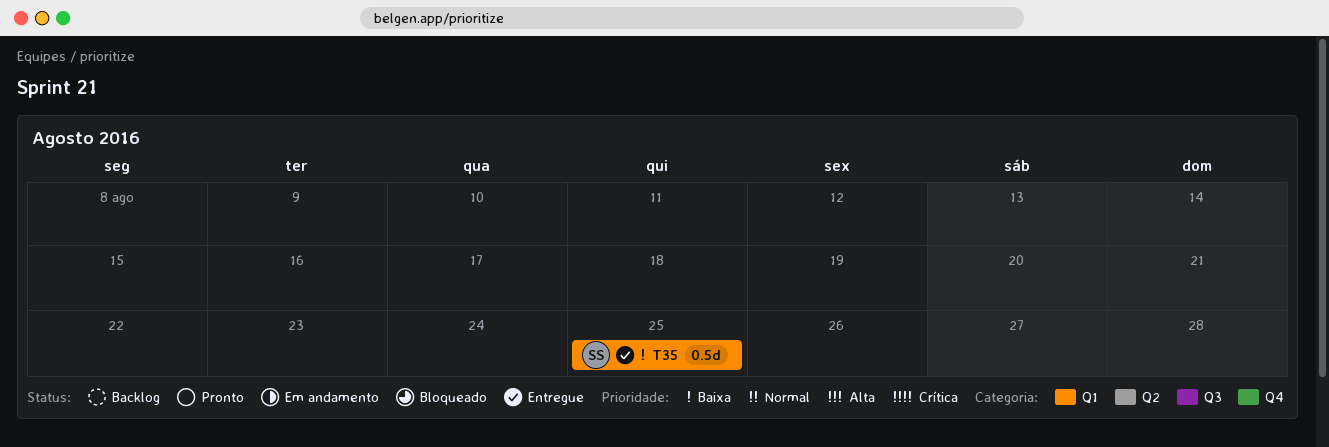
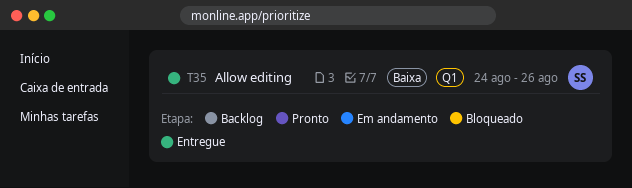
T35, start: Aug 25 -> Aug 24
T35, due: Aug 25 -> Aug 26

